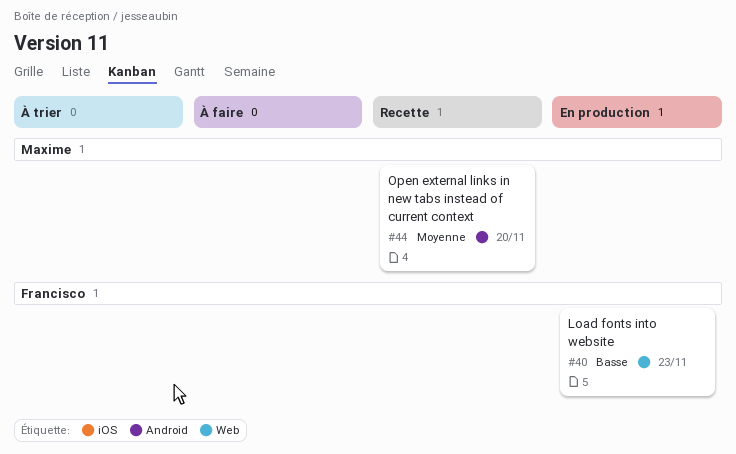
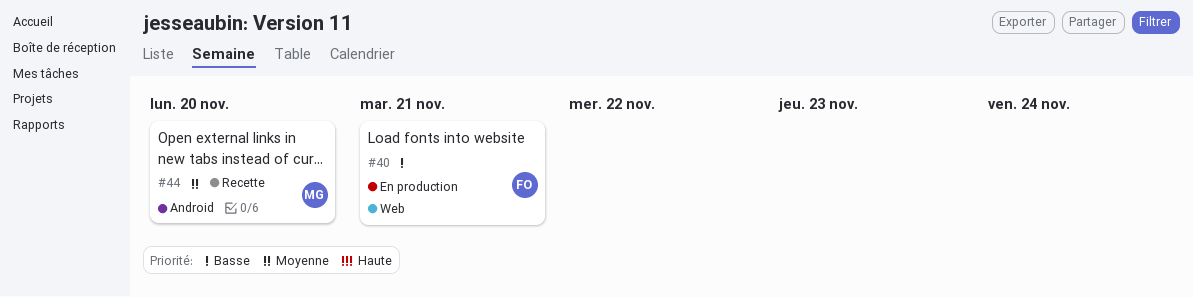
#40, due: Nov 23 -> Nov 21

